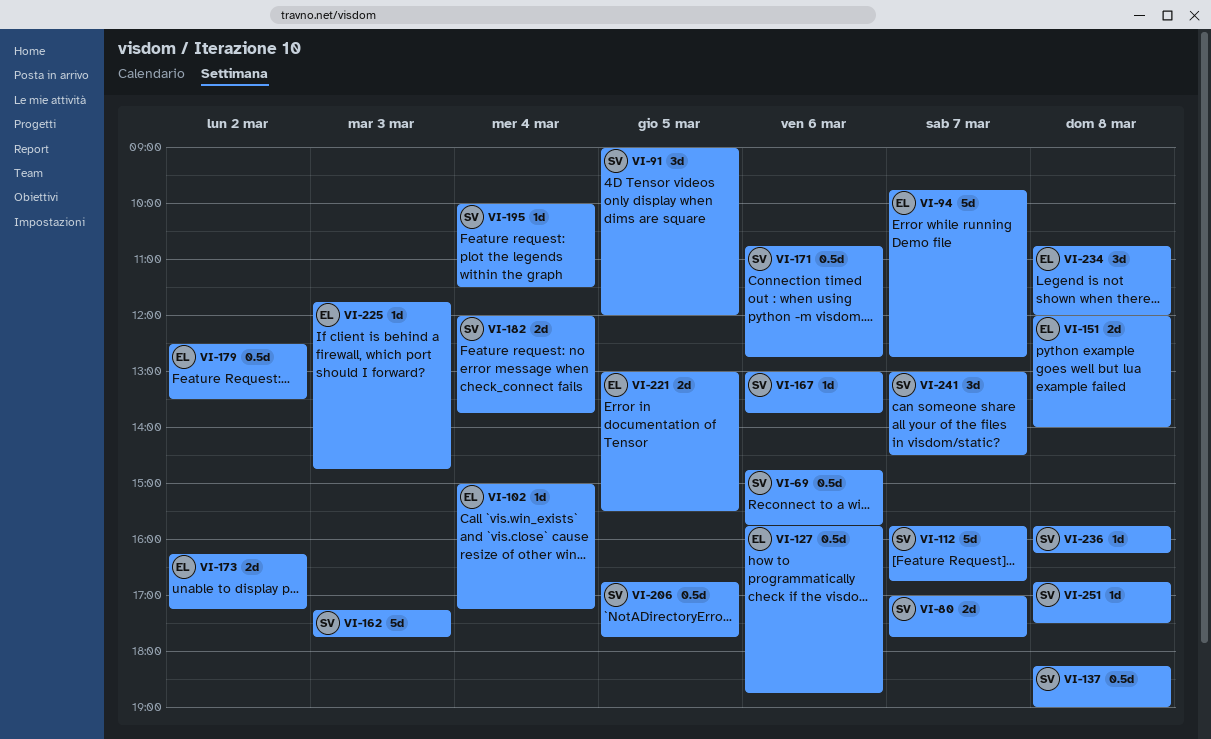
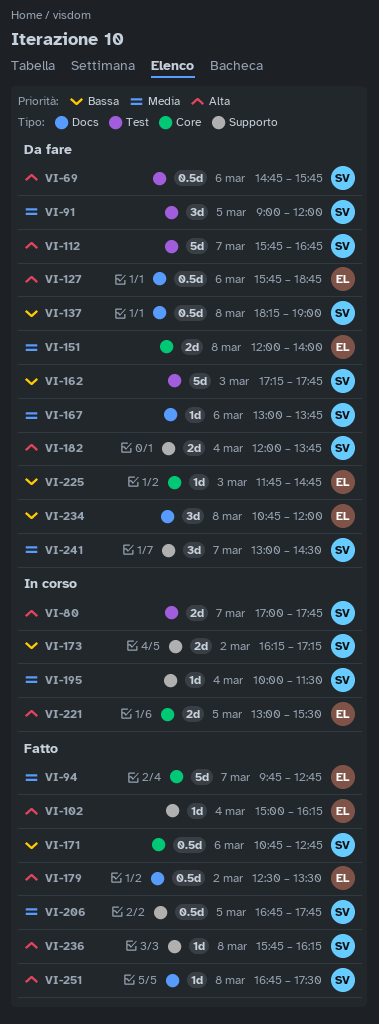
VI-102, ends: 17:15 -> 16:15
VI-173, owner: EL -> SV

